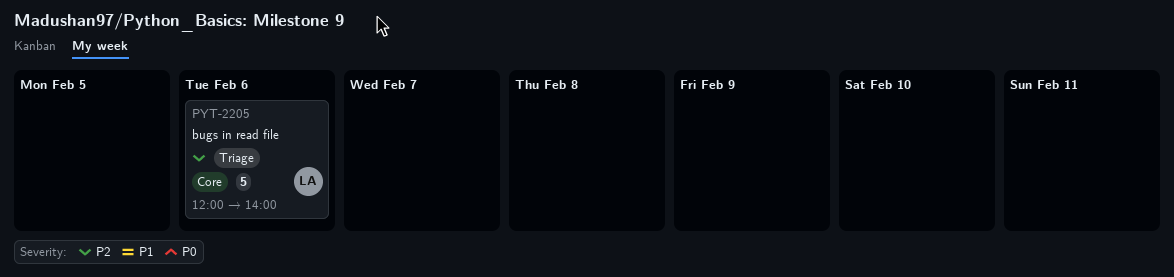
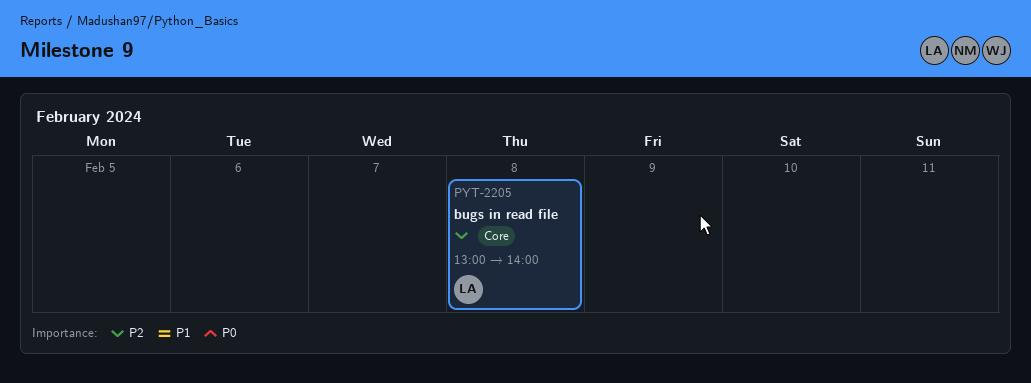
PYT-2205, day: Feb 6 -> Feb 8
PYT-2205, begins: 12:00 -> 13:00

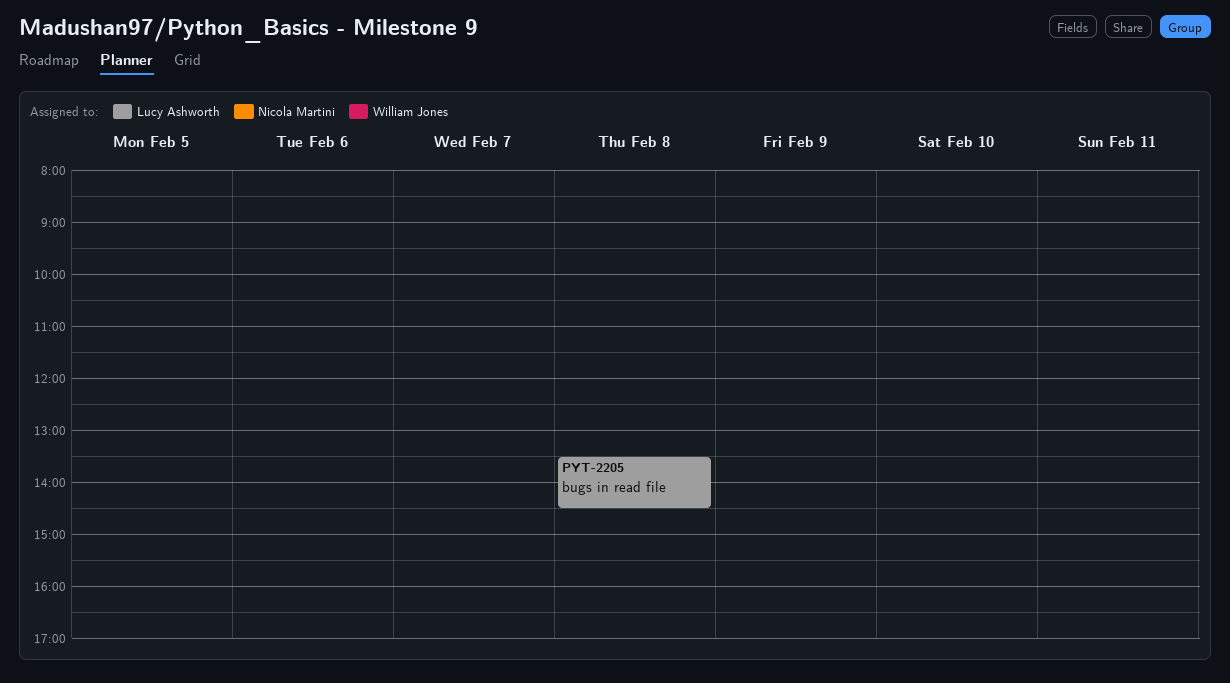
PYT-2205, begins: 13:00 -> 13:30
PYT-2205, ends: 14:00 -> 14:30

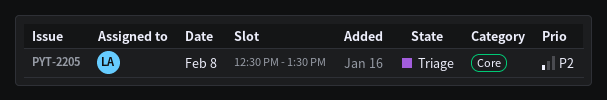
PYT-2205, begins: 13:30 -> 12:30
PYT-2205, ends: 14:30 -> 13:30

